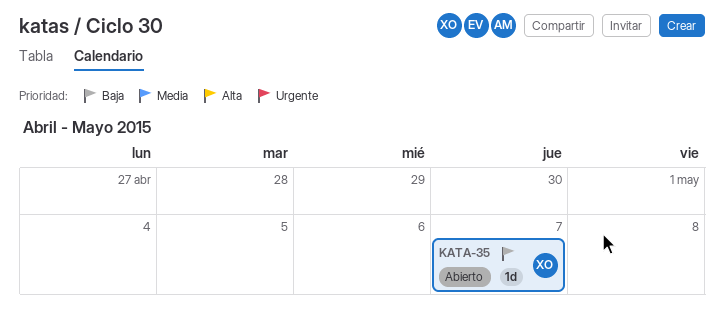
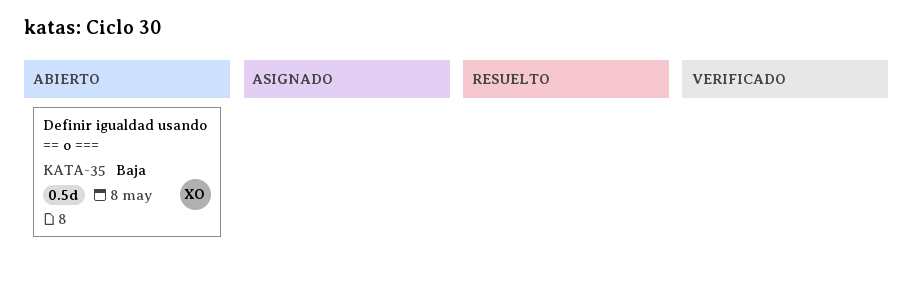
KATA-35, estimate: 1d -> 0.5d
KATA-35, due: May 7 -> May 8

